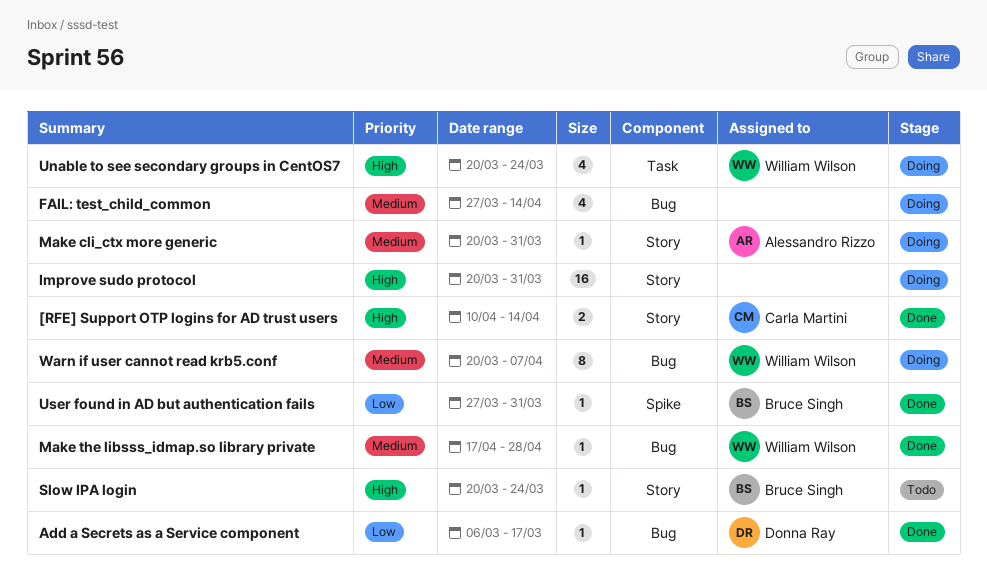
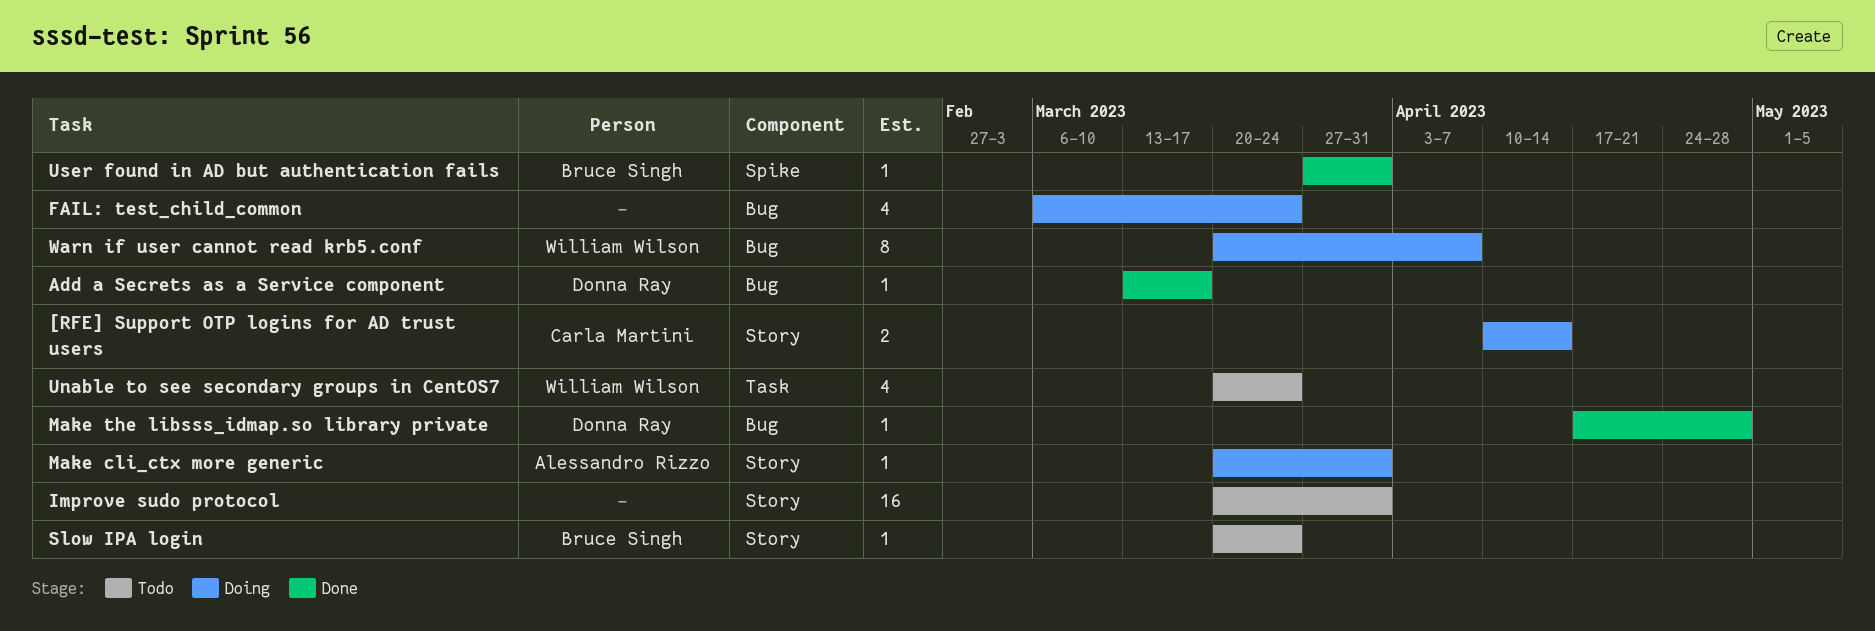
[RFE] Support OTP logins for AD trust users, status: Done -> Doing
Add a Secrets as a Service component, start: Mar 6 -> Mar 13
FAIL: test_child_common, start: Mar 27 -> Mar 6
FAIL: test_child_common, due: Apr 14 -> Mar 24
Improve sudo protocol, status: Doing -> Todo
Make the libsss_idmap.so library private, owner: William Wilson -> Donna Ray
Unable to see secondary groups in CentOS7, status: Doing -> Todo

